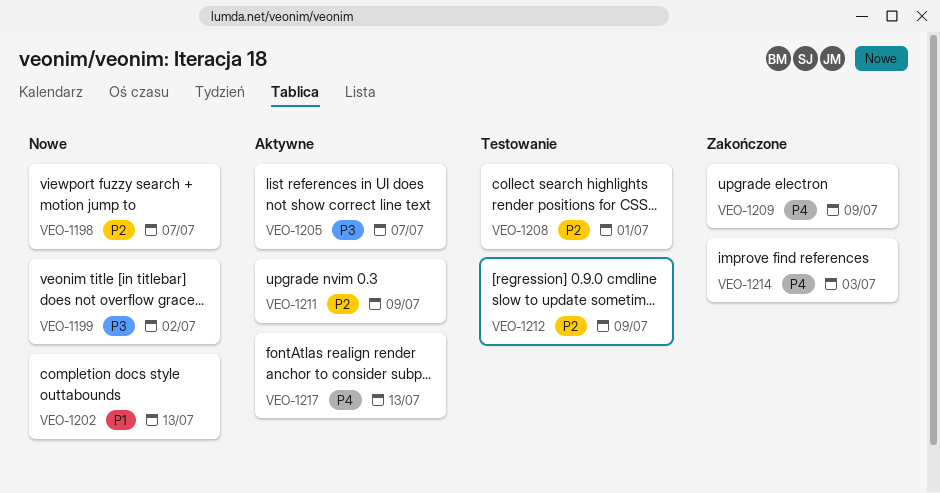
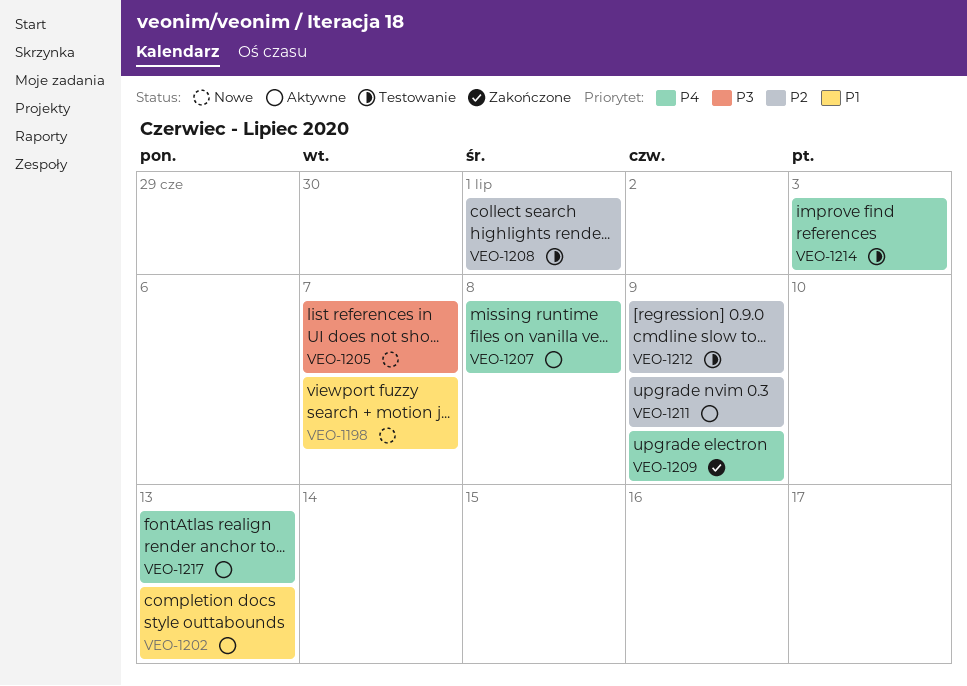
VEO-1198, priority: P2 -> P1
VEO-1199: present -> none
VEO-1202, status: Nowe -> Aktywne
VEO-1205, status: Aktywne -> Nowe
VEO-1207: none -> present
VEO-1214, status: Zakończone -> Testowanie

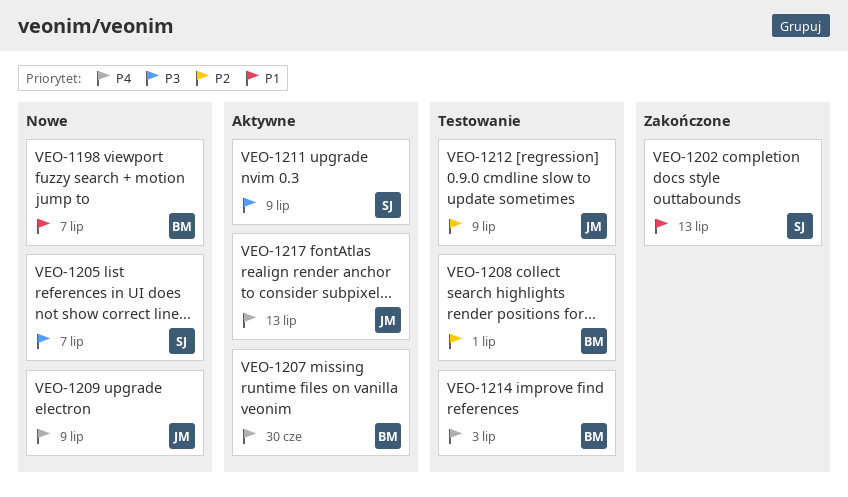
VEO-1202, status: Aktywne -> Zakończone
VEO-1207, due: Jul 8 -> Jun 30
VEO-1209, status: Zakończone -> Nowe
VEO-1211, priority: P2 -> P3

